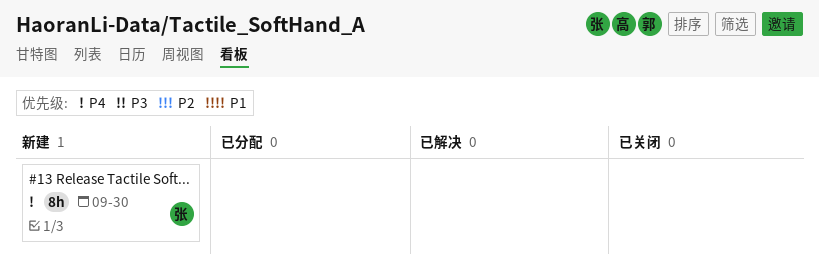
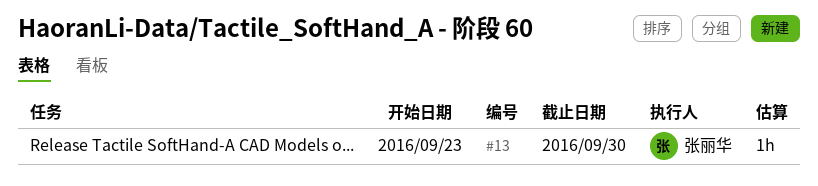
#13, estimate: 8h -> 1h

